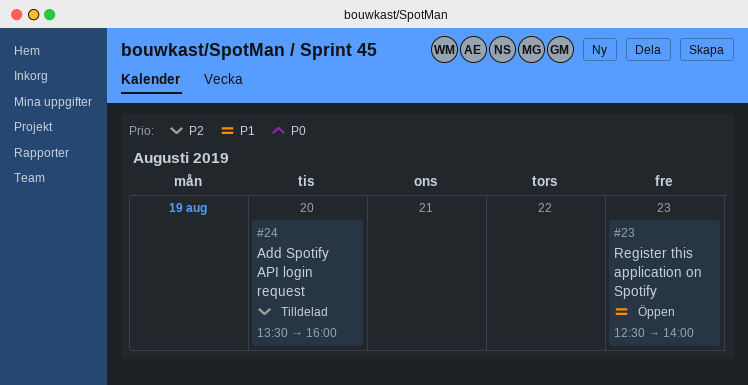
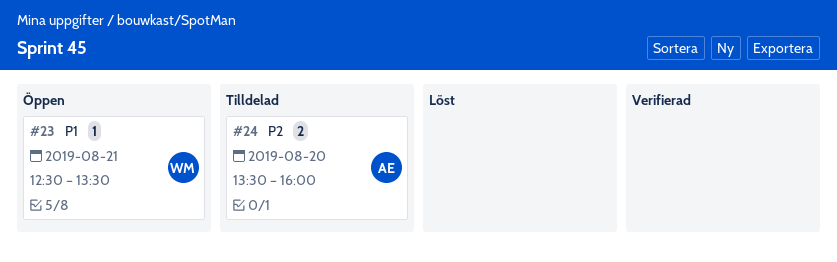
#23, day: Aug 23 -> Aug 21
#23, ends: 14:00 -> 13:30

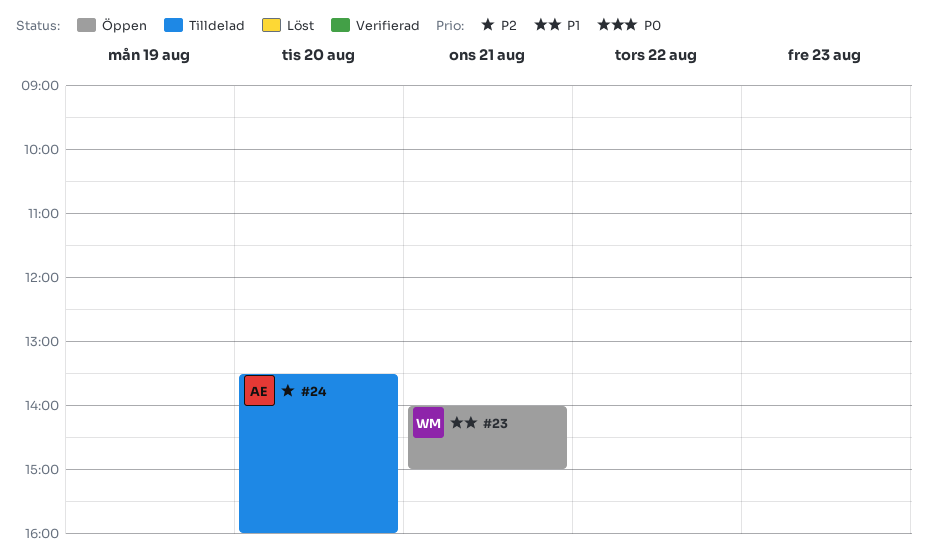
#23, begins: 12:30 -> 14:00
#23, ends: 13:30 -> 15:00

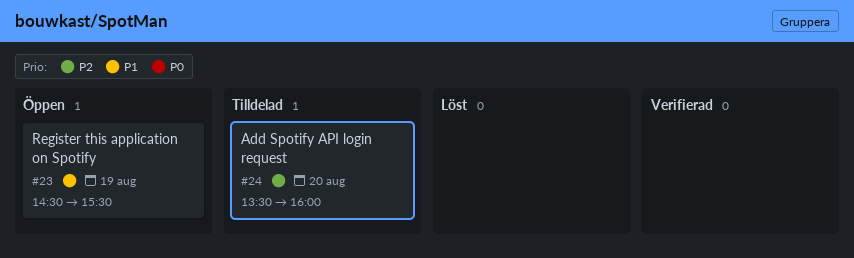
#23, day: Aug 21 -> Aug 19
#23, begins: 14:00 -> 14:30
#23, ends: 15:00 -> 15:30

